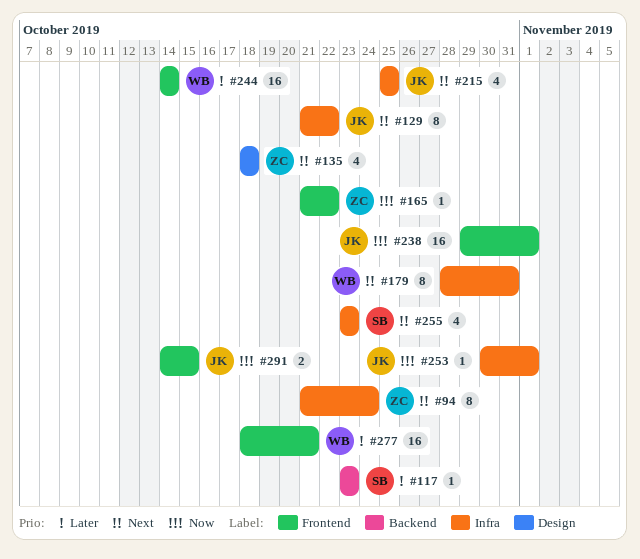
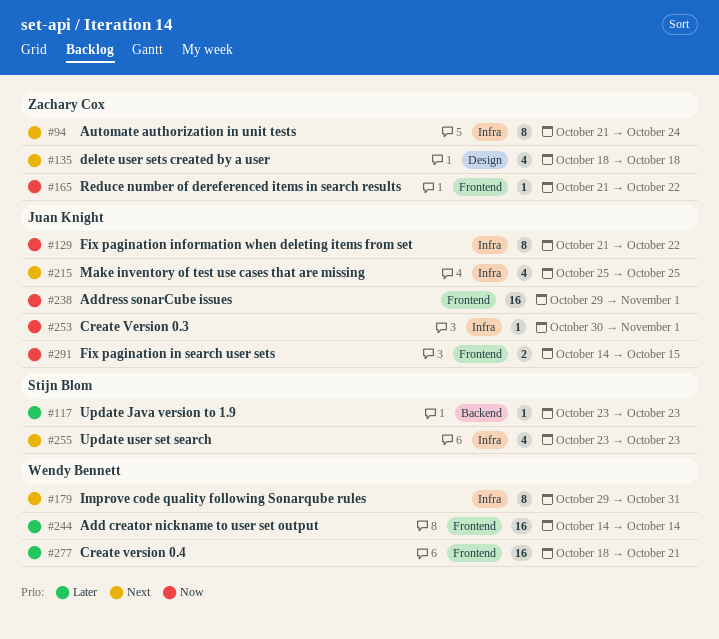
#129, priority: Next -> Now
#179, start: Oct 28 -> Oct 29

